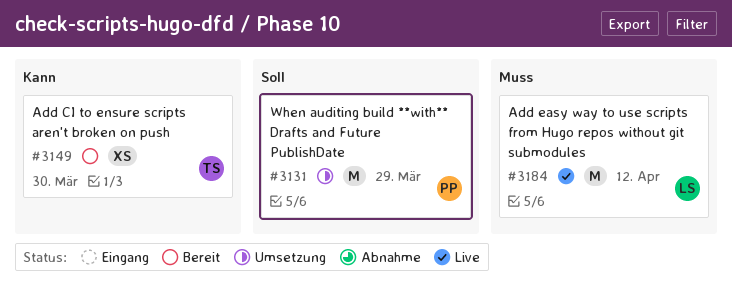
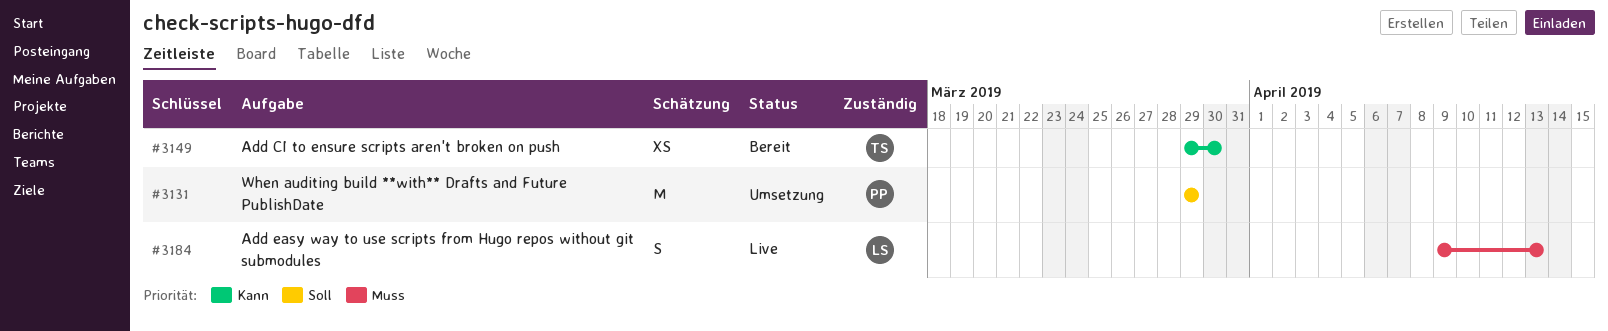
#3184, estimate: M -> S
#3184, due: Apr 12 -> Apr 13

